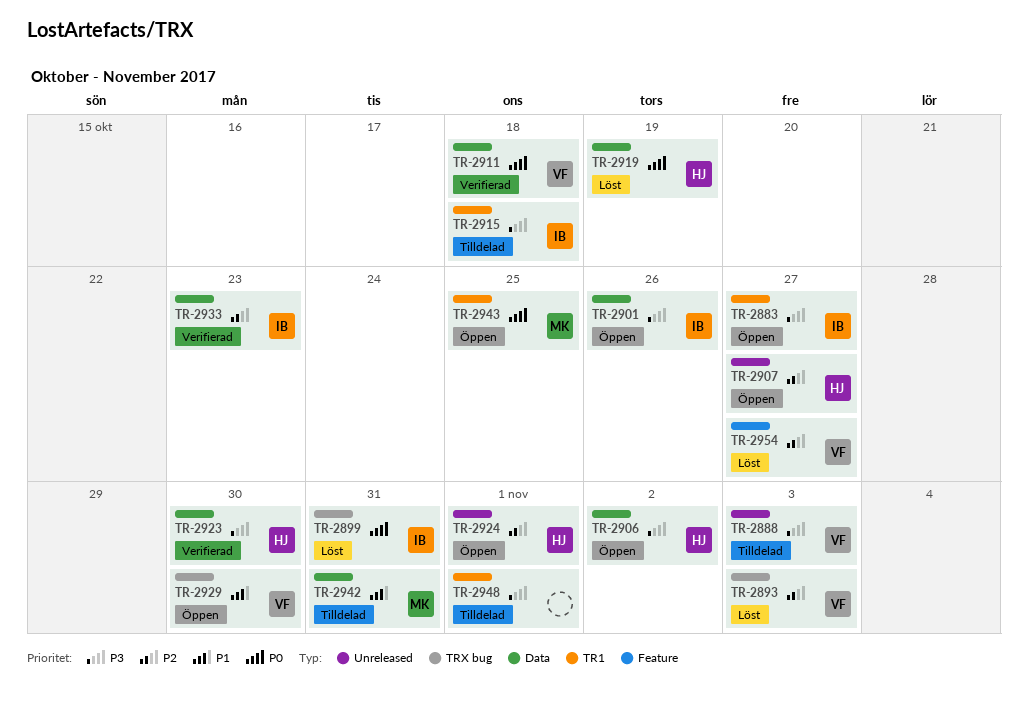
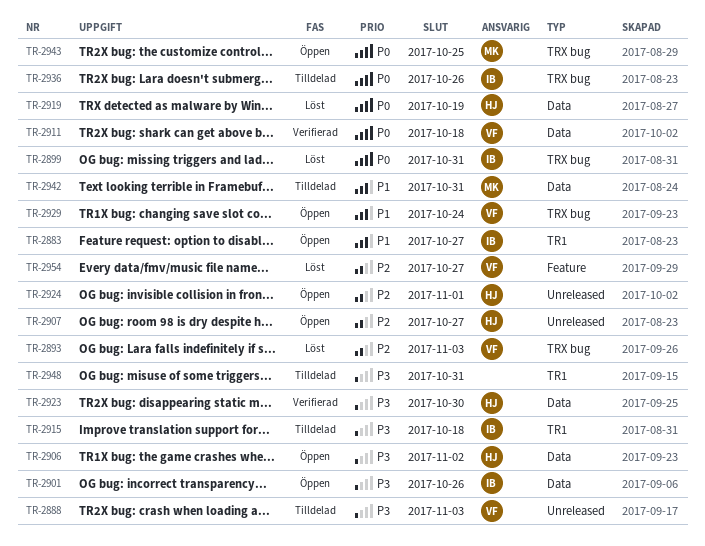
TR-2883, priority: P3 -> P1
TR-2929, due: Oct 30 -> Oct 24
TR-2933: present -> none
TR-2936: none -> present
TR-2943, label: TR1 -> TRX bug
TR-2948, due: Nov 1 -> Oct 31

